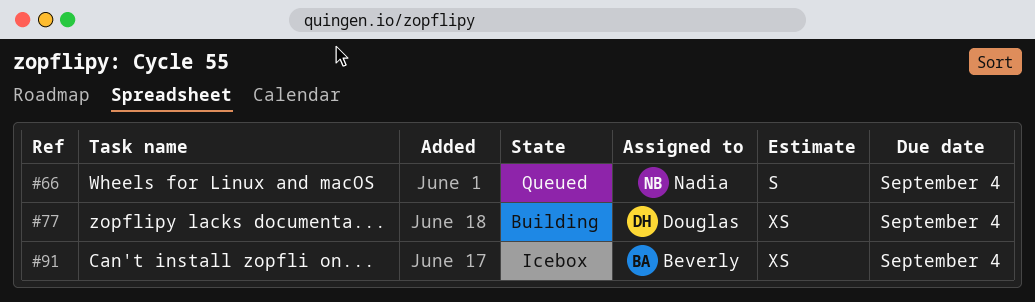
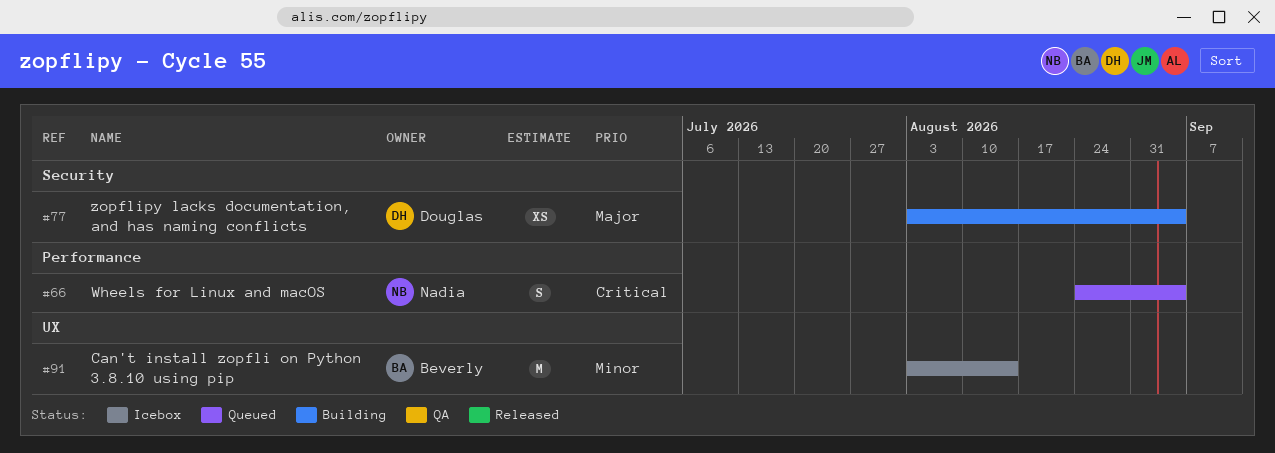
#91, estimate: XS -> M
#91, due: Sep 4 -> Aug 14

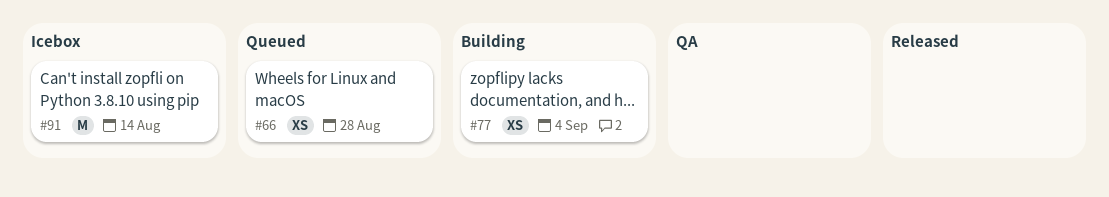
#66, estimate: S -> XS
#66, due: Sep 4 -> Aug 28

